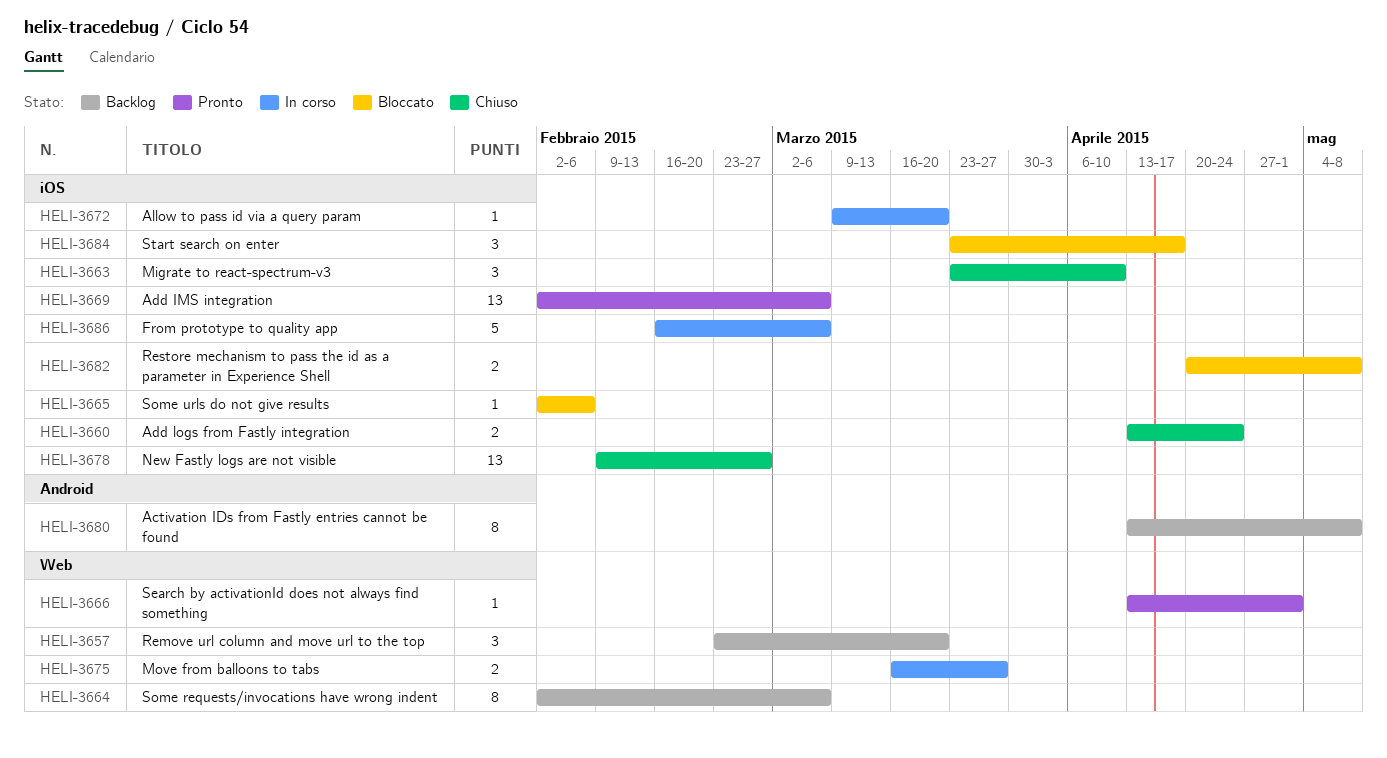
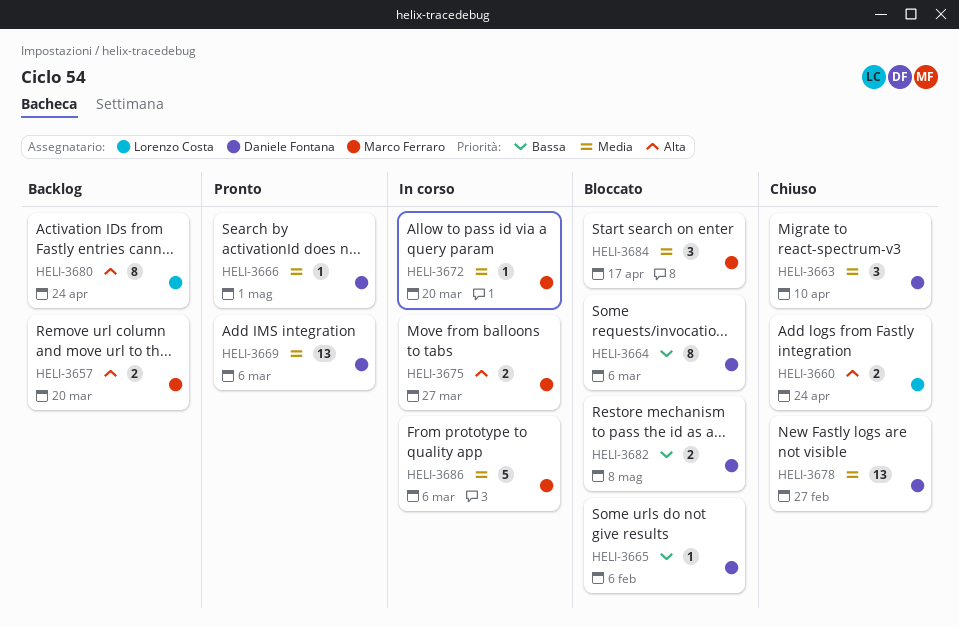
HELI-3657, estimate: 3 -> 2
HELI-3664, status: Backlog -> Bloccato
HELI-3680, due: May 8 -> Apr 24

